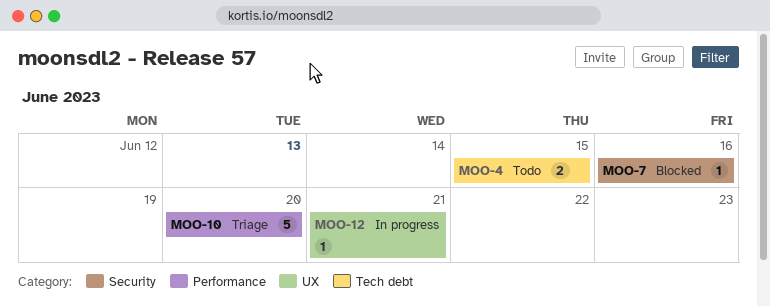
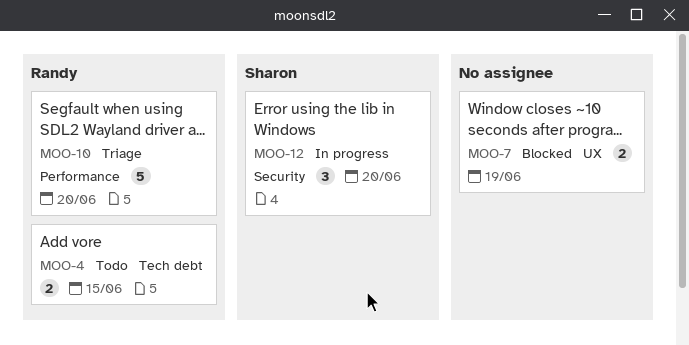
MOO-7, label: Security -> UX
MOO-7, estimate: 1 -> 2
MOO-7, due: Jun 16 -> Jun 19
MOO-12, label: UX -> Security
MOO-12, estimate: 1 -> 3
MOO-12, due: Jun 21 -> Jun 20

